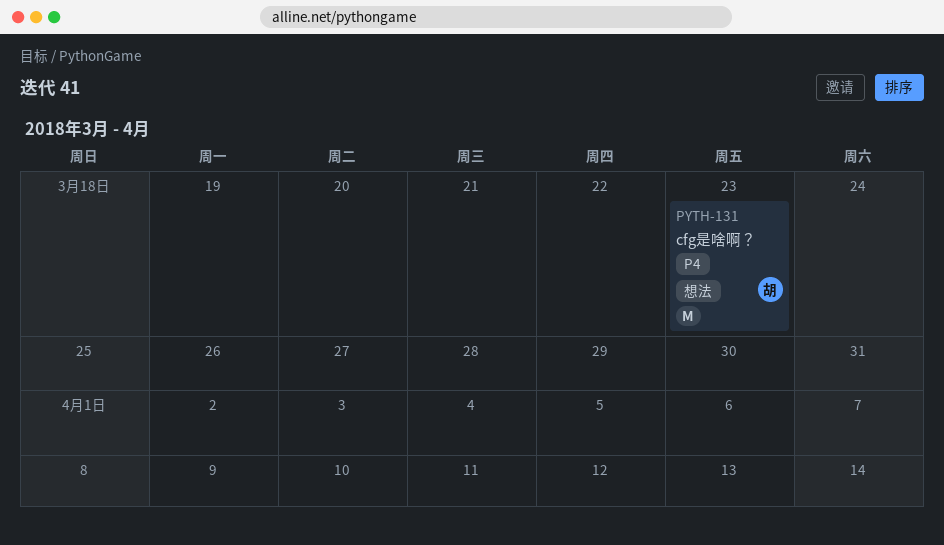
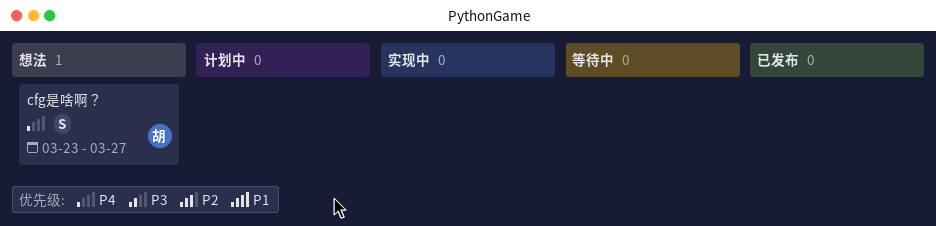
cfg是啥啊？, estimate: M -> S
cfg是啥啊？, due: Mar 23 -> Mar 27

